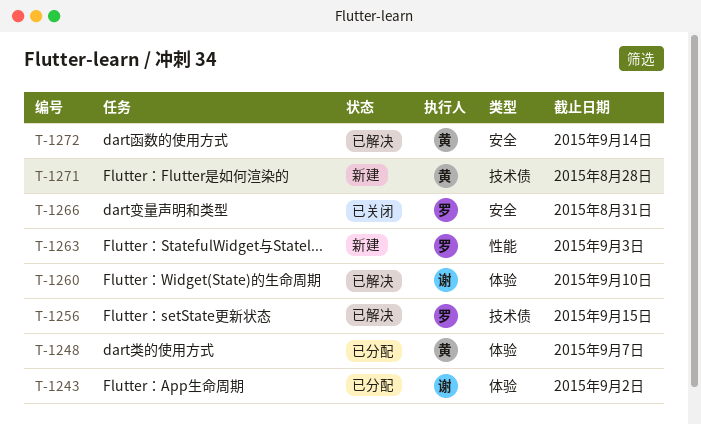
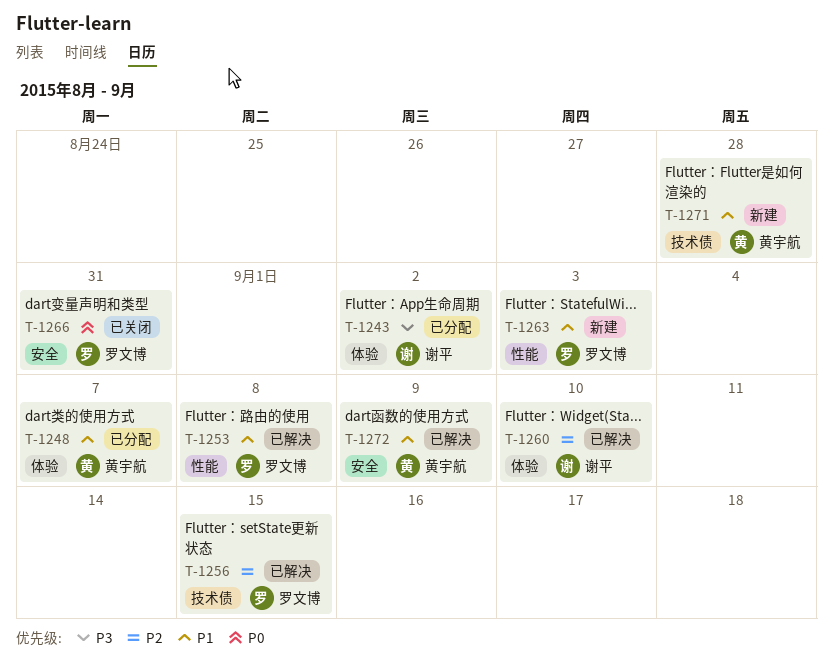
T-1253: none -> present
T-1272, due: Sep 14 -> Sep 9

